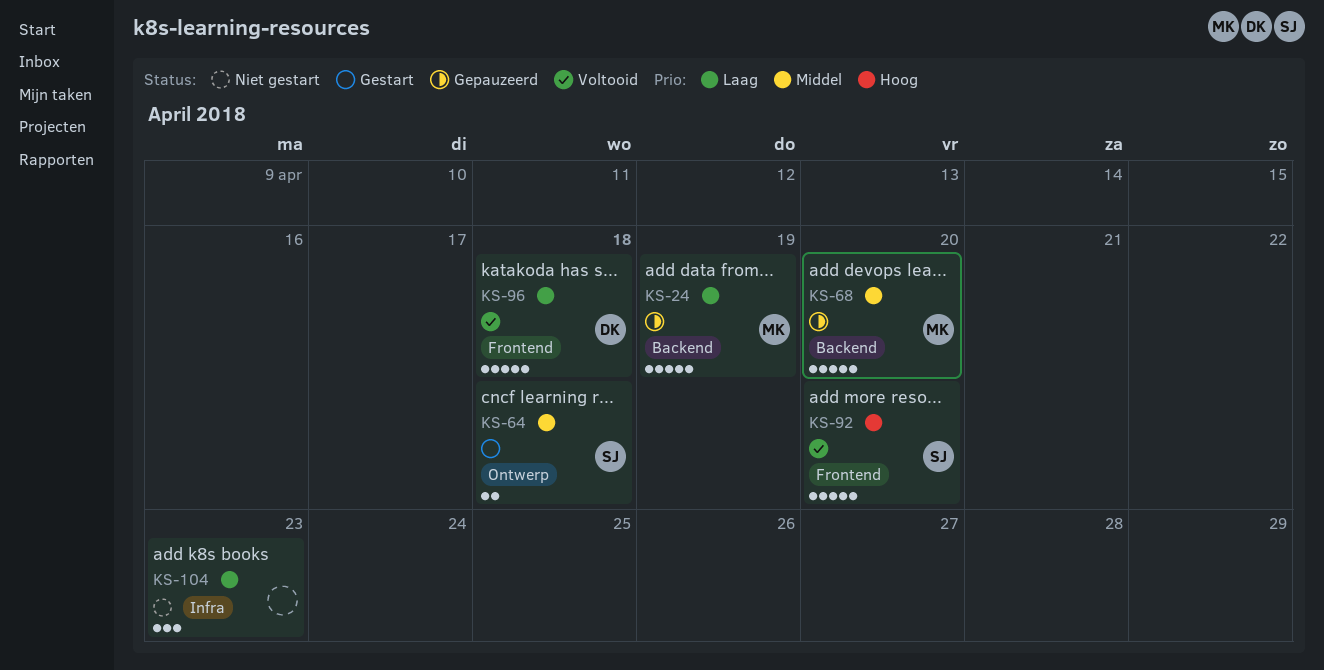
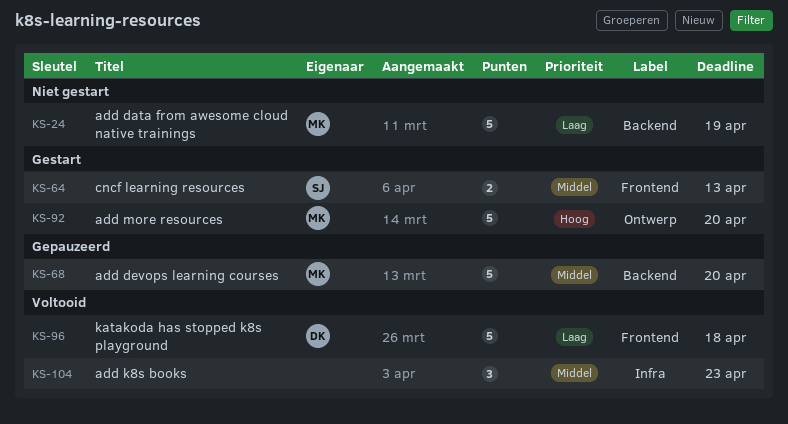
KS-24, status: Gepauzeerd -> Niet gestart
KS-64, label: Ontwerp -> Frontend
KS-64, due: Apr 18 -> Apr 13
KS-92, status: Voltooid -> Gestart
KS-92, owner: SJ -> MK
KS-92, label: Frontend -> Ontwerp
KS-104, status: Niet gestart -> Voltooid
KS-104, priority: Laag -> Middel

